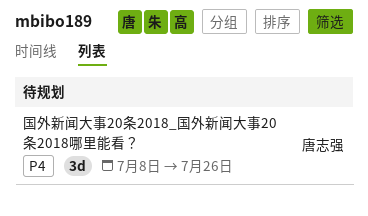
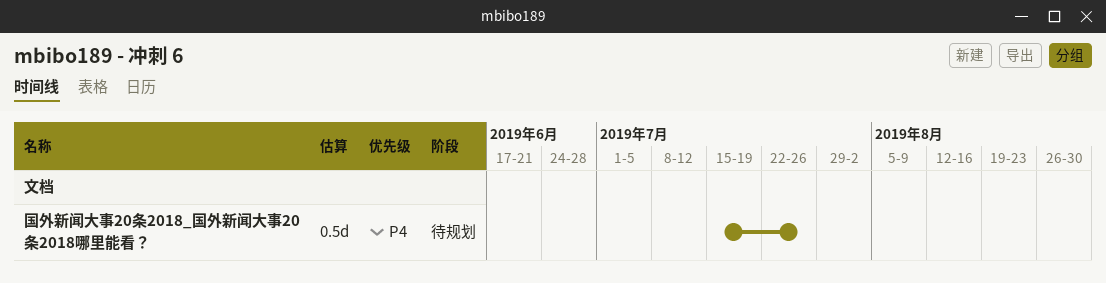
国外新闻大事20条2018_国外新闻大事20条2018哪里能看？, estimate: 3d -> 0.5d
国外新闻大事20条2018_国外新闻大事20条2018哪里能看？, start: Jul 8 -> Jul 15

